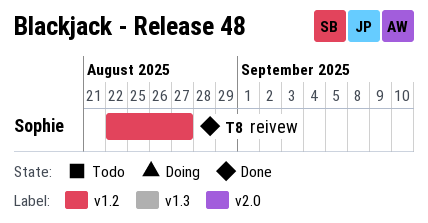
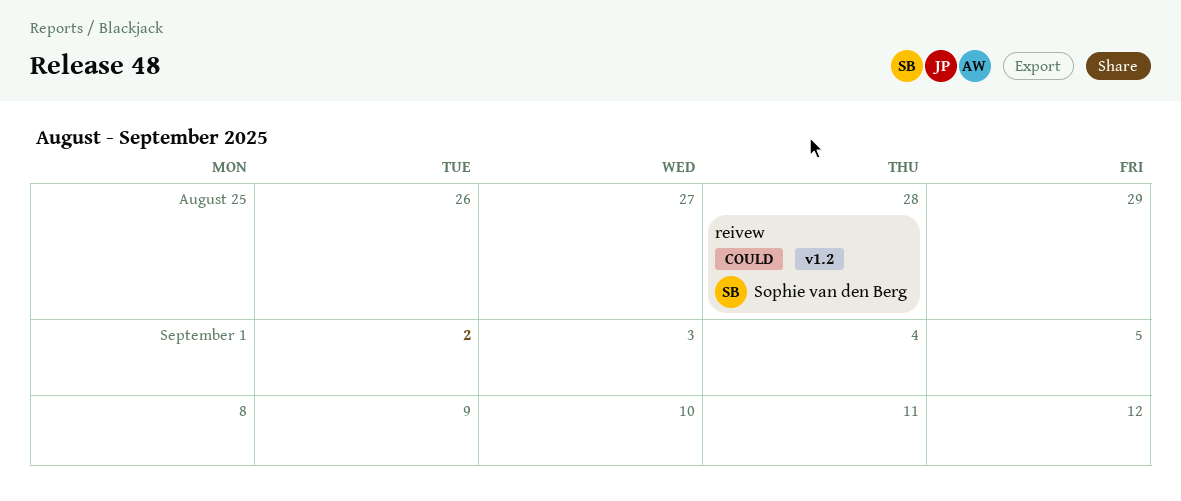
reivew, due: Aug 27 -> Aug 28

